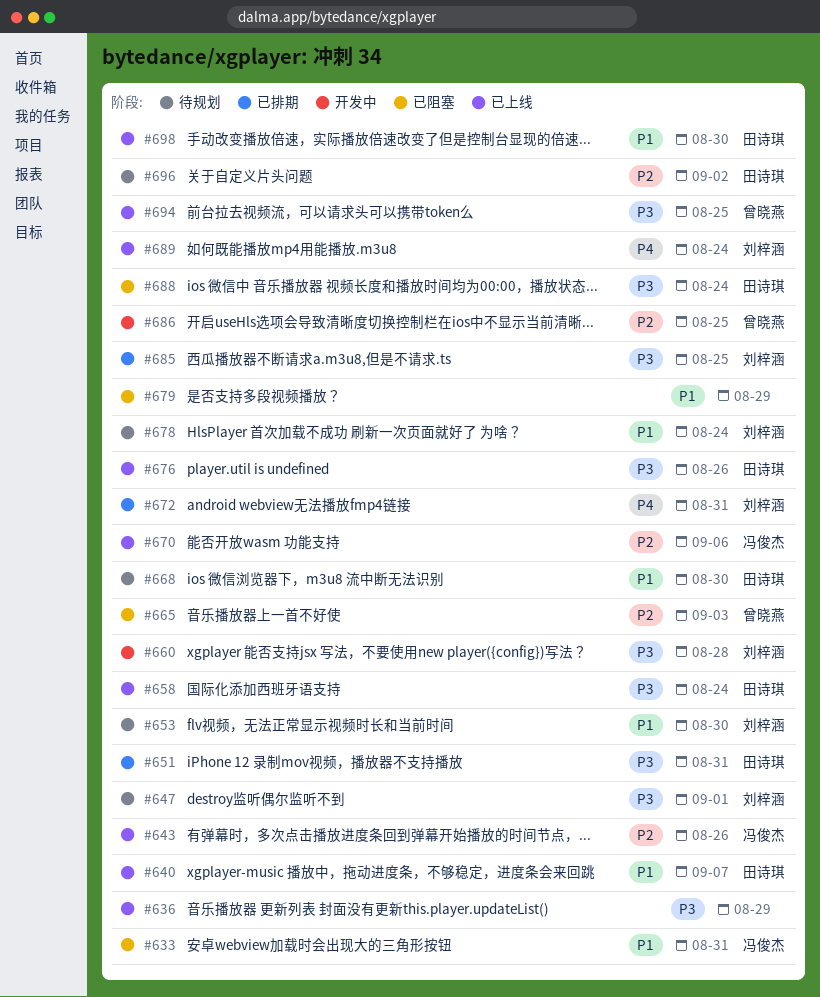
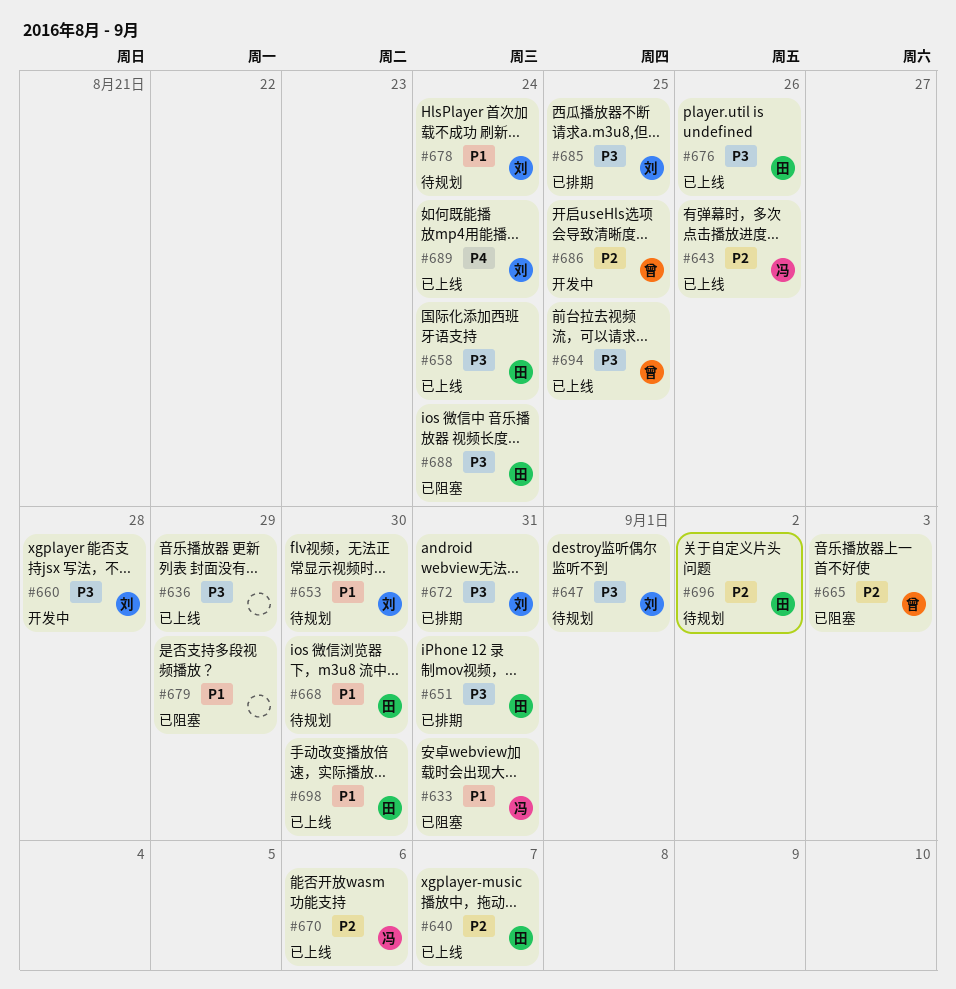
#640, priority: P1 -> P2
#672, priority: P4 -> P3

